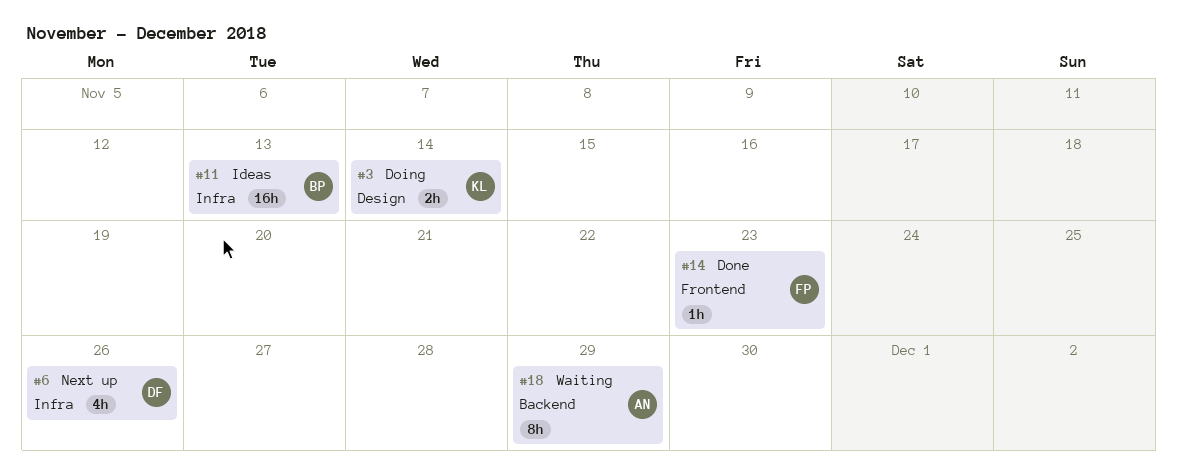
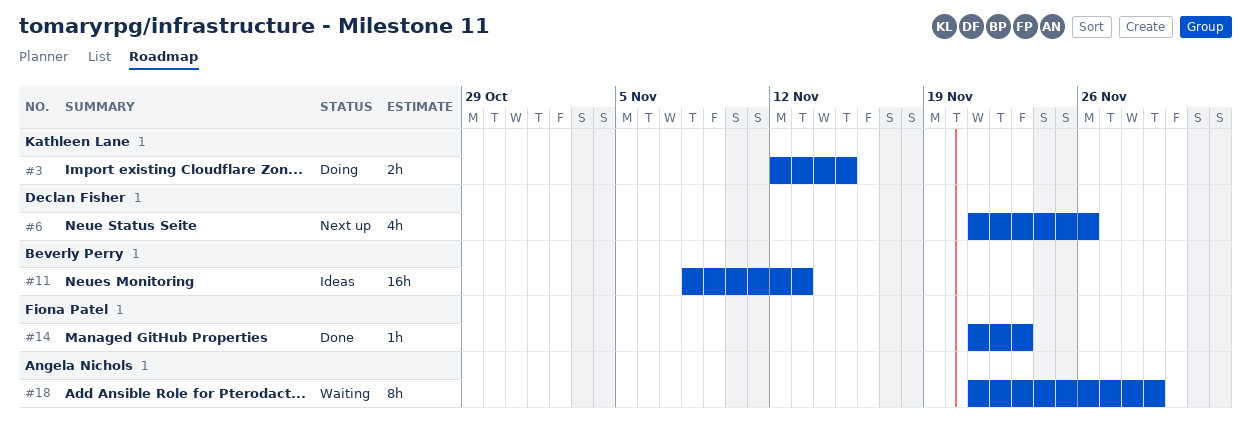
#3, due: Nov 14 -> Nov 15

